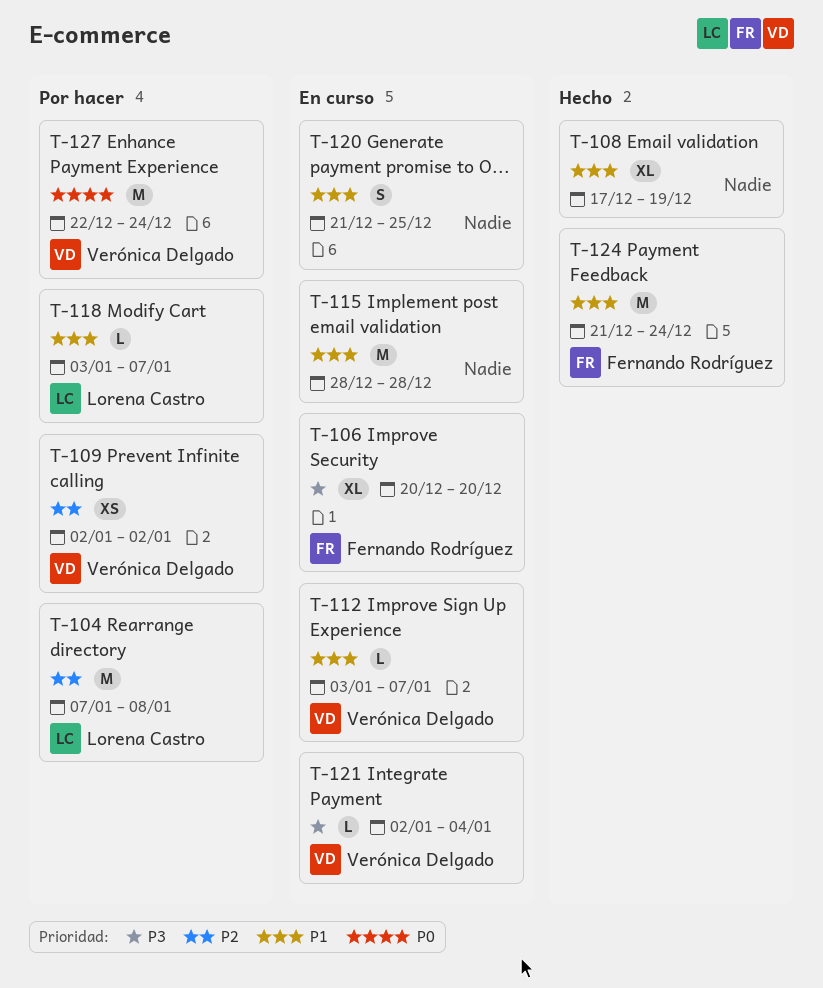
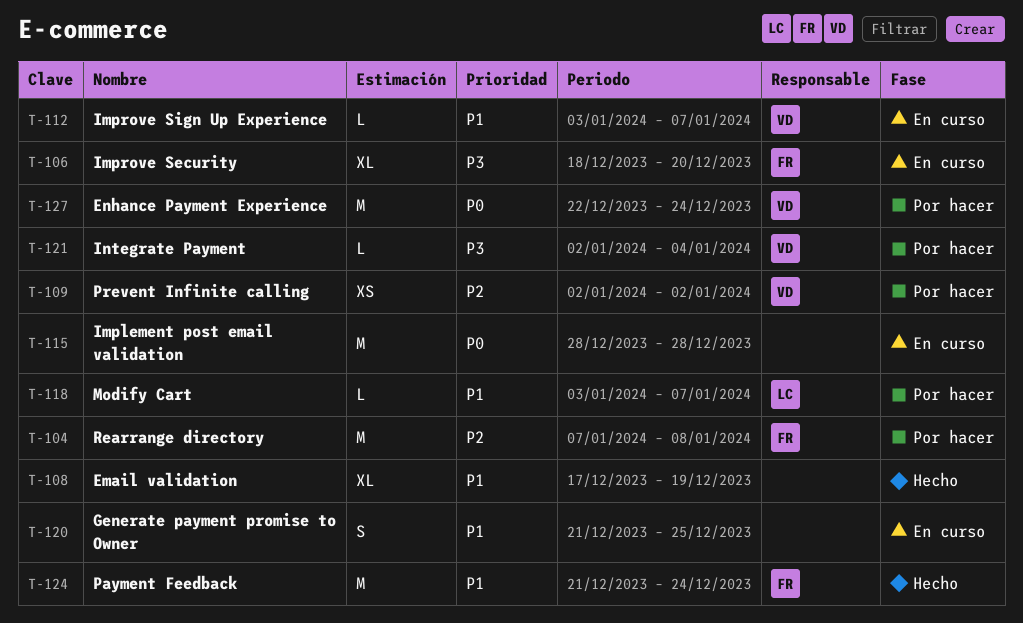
T-104, owner: Lorena Castro -> Fernando Rodríguez
T-106, start: Dec 20 -> Dec 18
T-115, priority: P1 -> P0
T-121, status: En curso -> Por hacer

